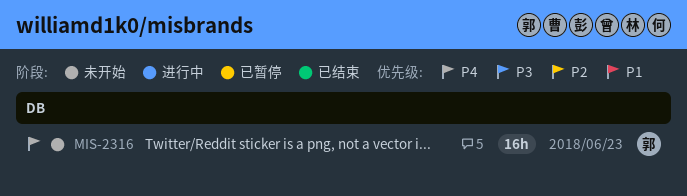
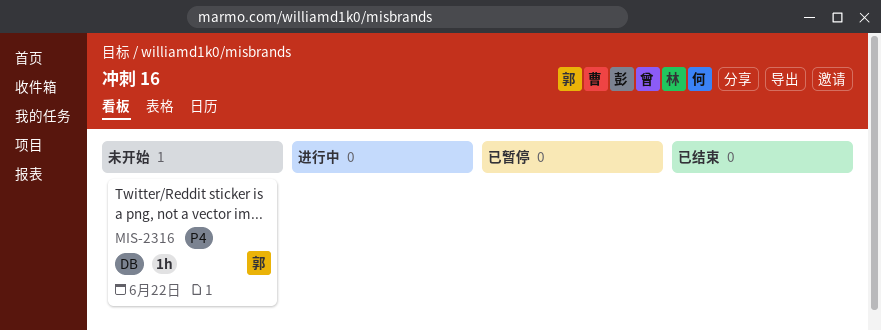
MIS-2316, estimate: 16h -> 1h
MIS-2316, due: Jun 23 -> Jun 22

